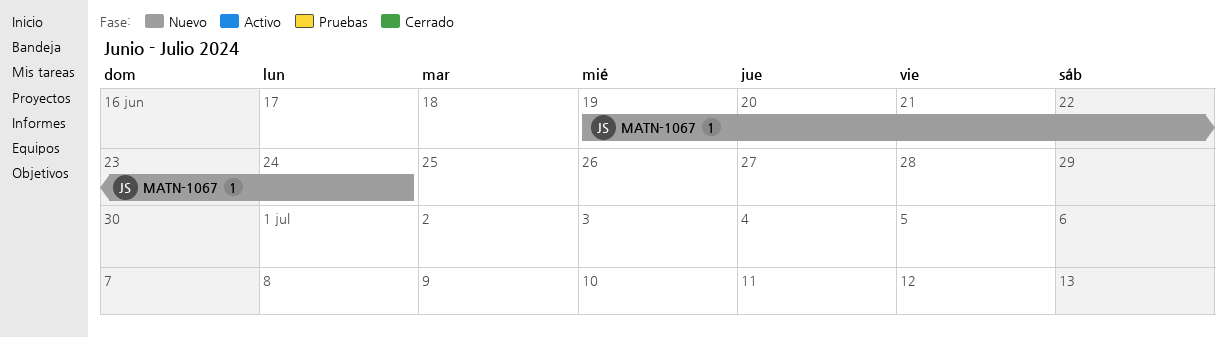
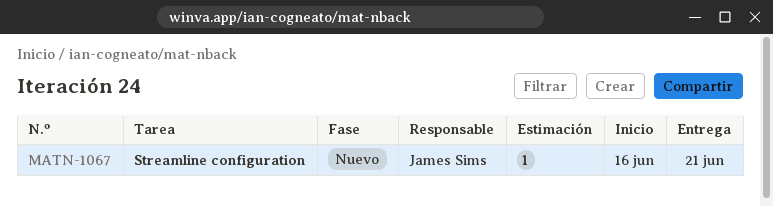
MATN-1067, start: Jun 19 -> Jun 16
MATN-1067, due: Jun 24 -> Jun 21

